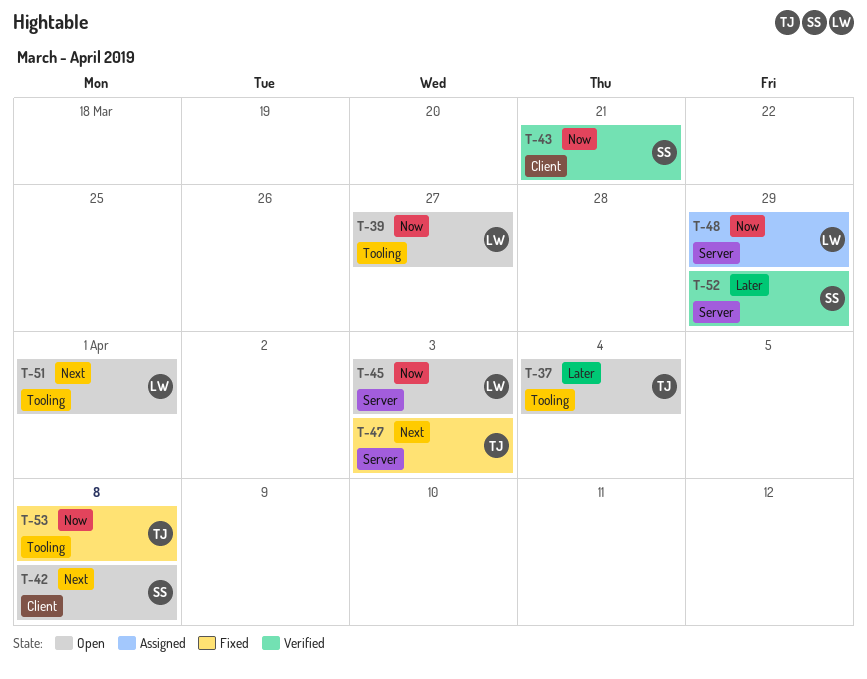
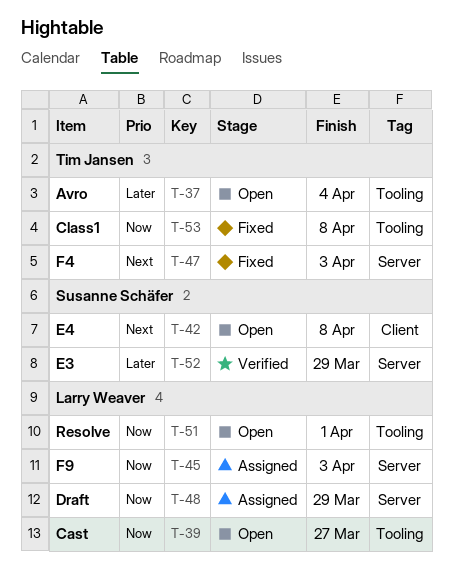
T-43: present -> none
T-45, status: Open -> Assigned
T-51, priority: Next -> Now

